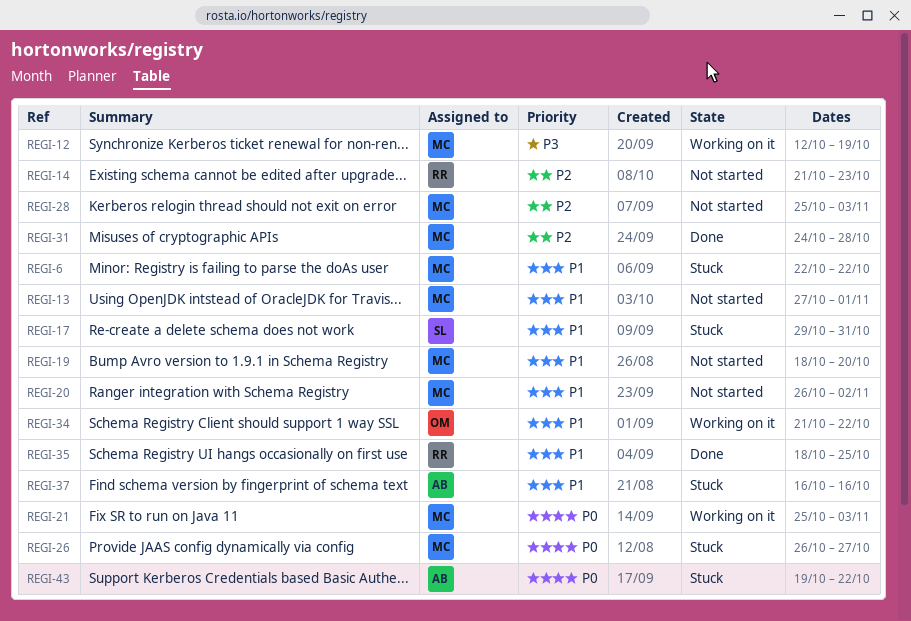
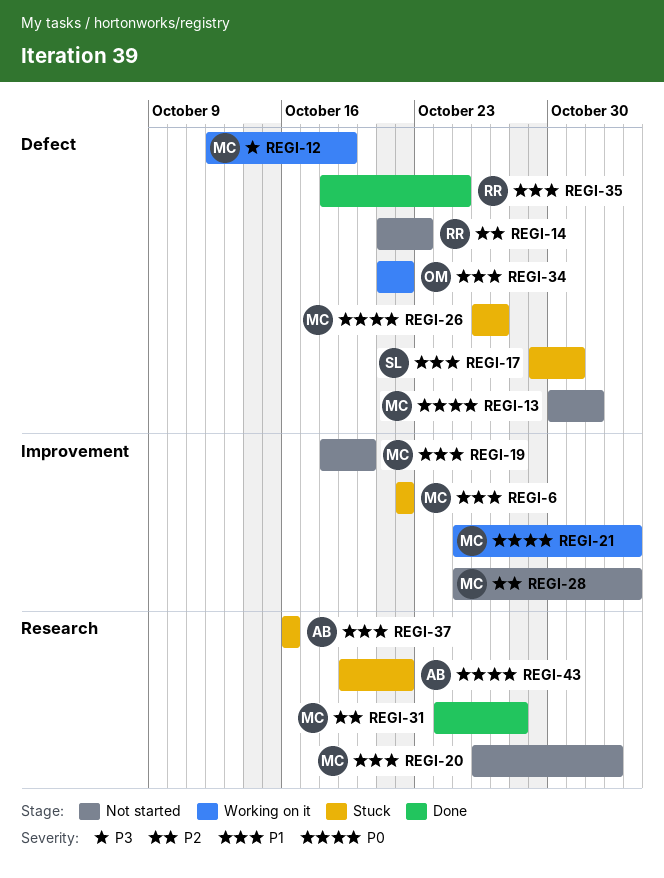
REGI-13, priority: P1 -> P0
REGI-13, start: Oct 27 -> Oct 30

